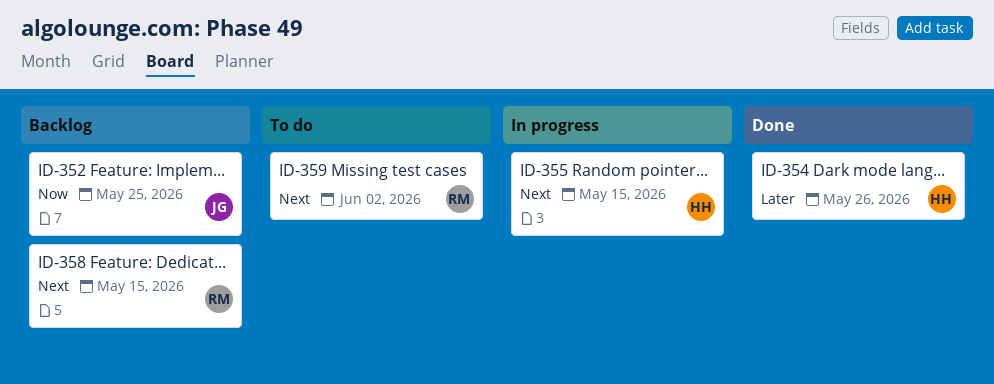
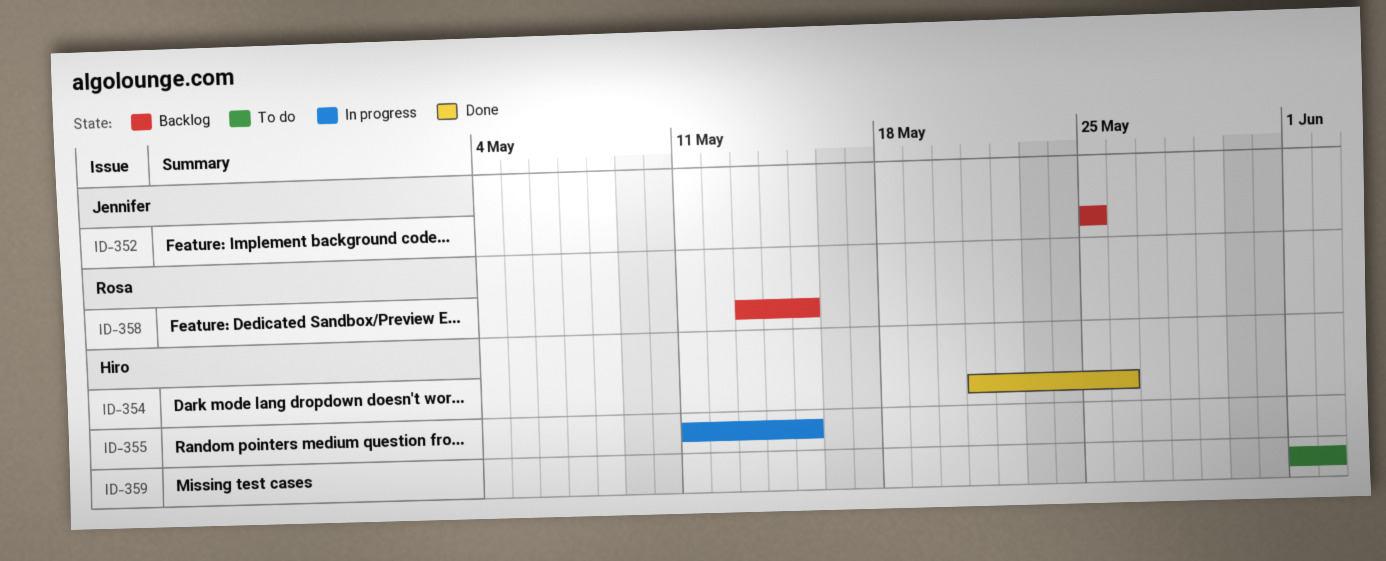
ID-359, owner: Rosa -> Hiro

